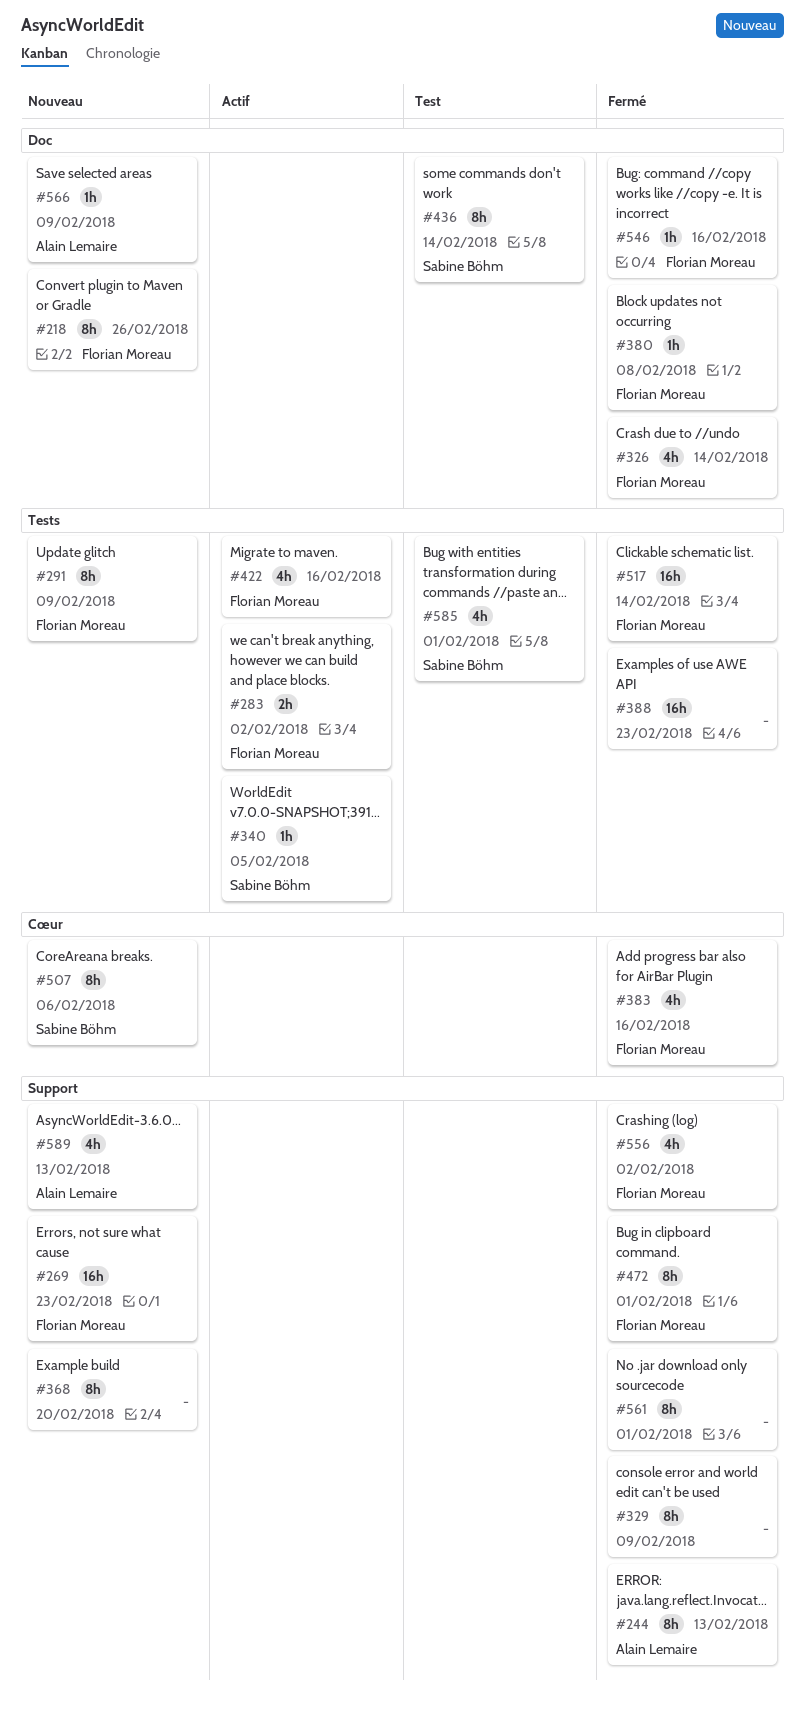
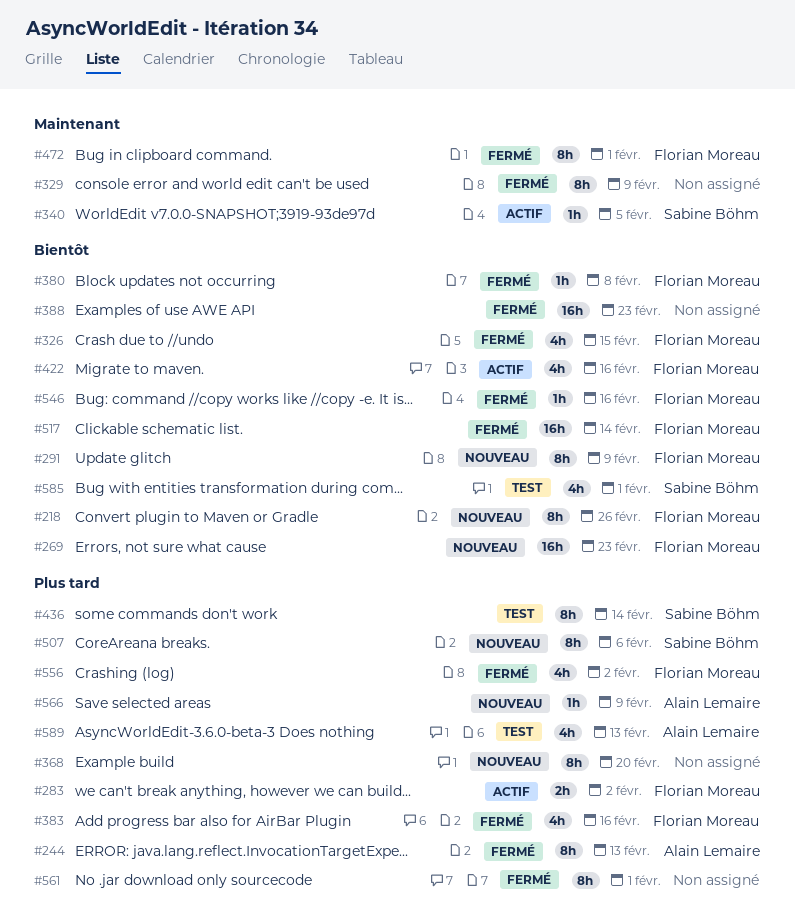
#326, due: Feb 14 -> Feb 15
#589, status: Nouveau -> Test

